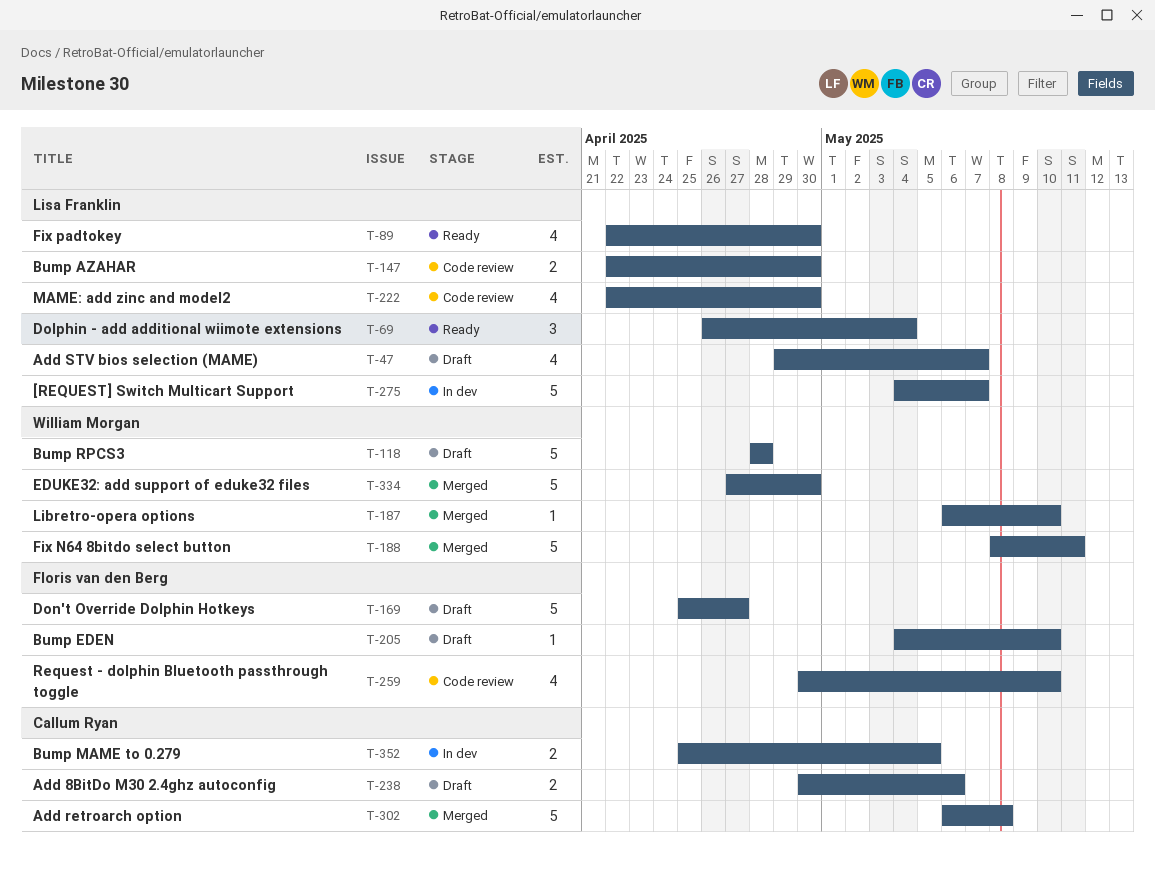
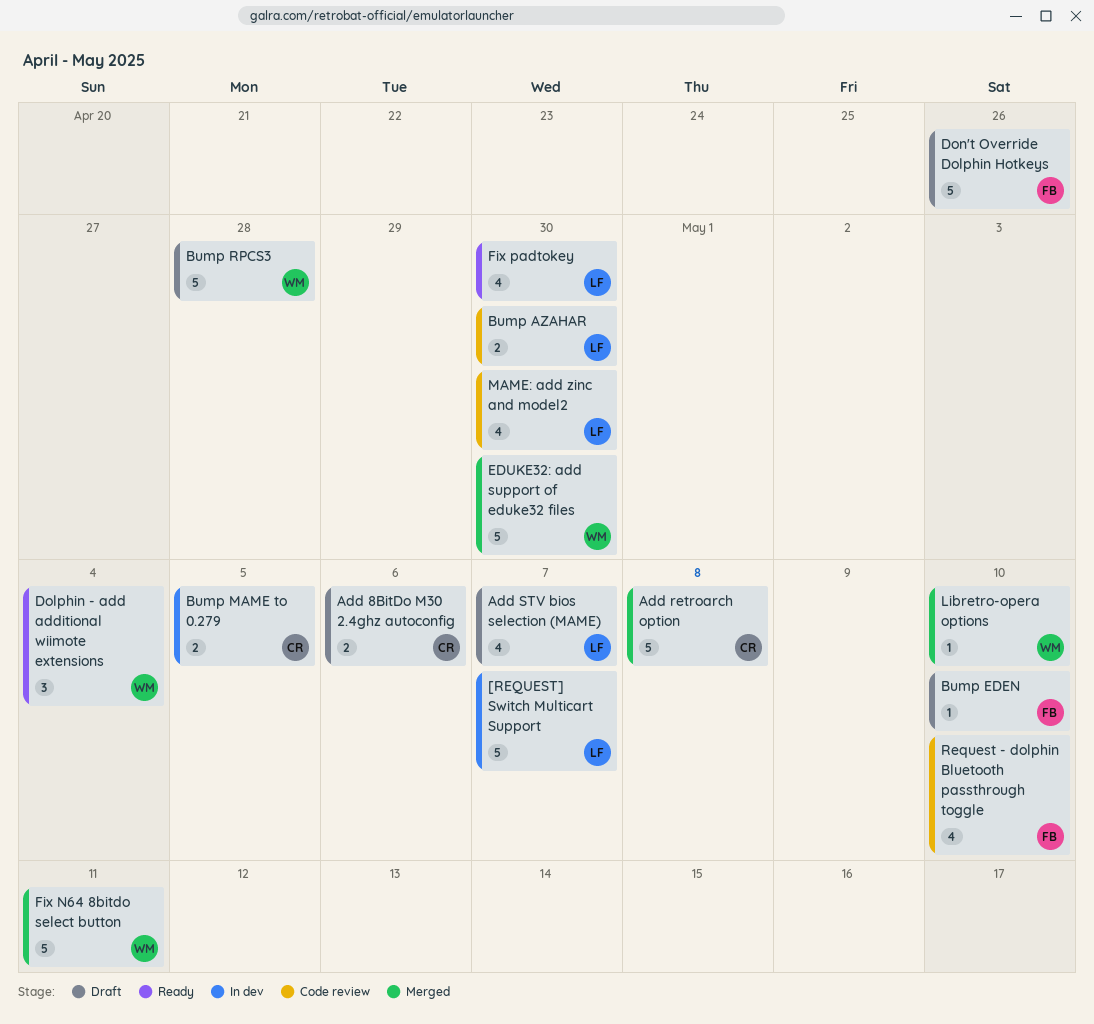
Dolphin - add additional wiimote extensions, owner: Lisa Franklin -> William Morgan
Don't Override Dolphin Hotkeys, due: Apr 27 -> Apr 26

